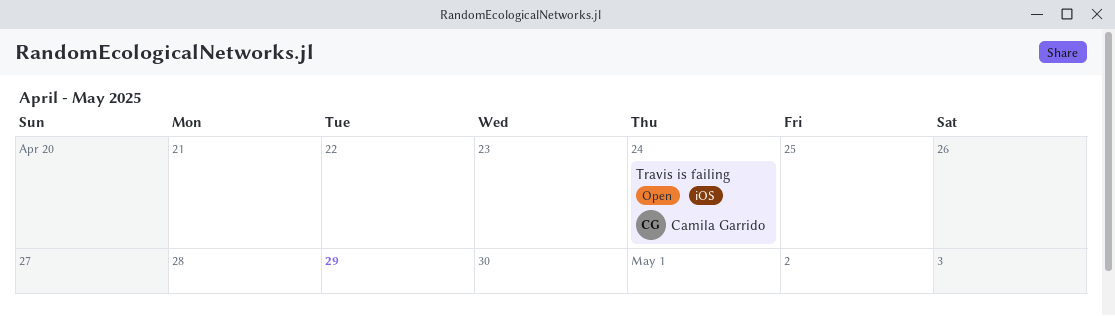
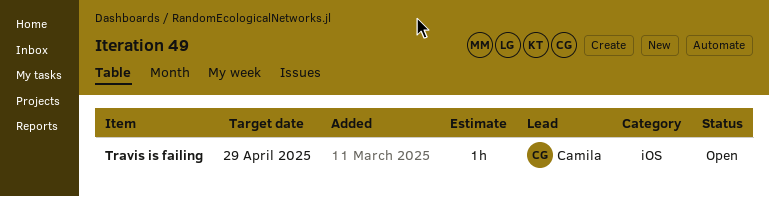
Travis is failing, due: Apr 24 -> Apr 29

